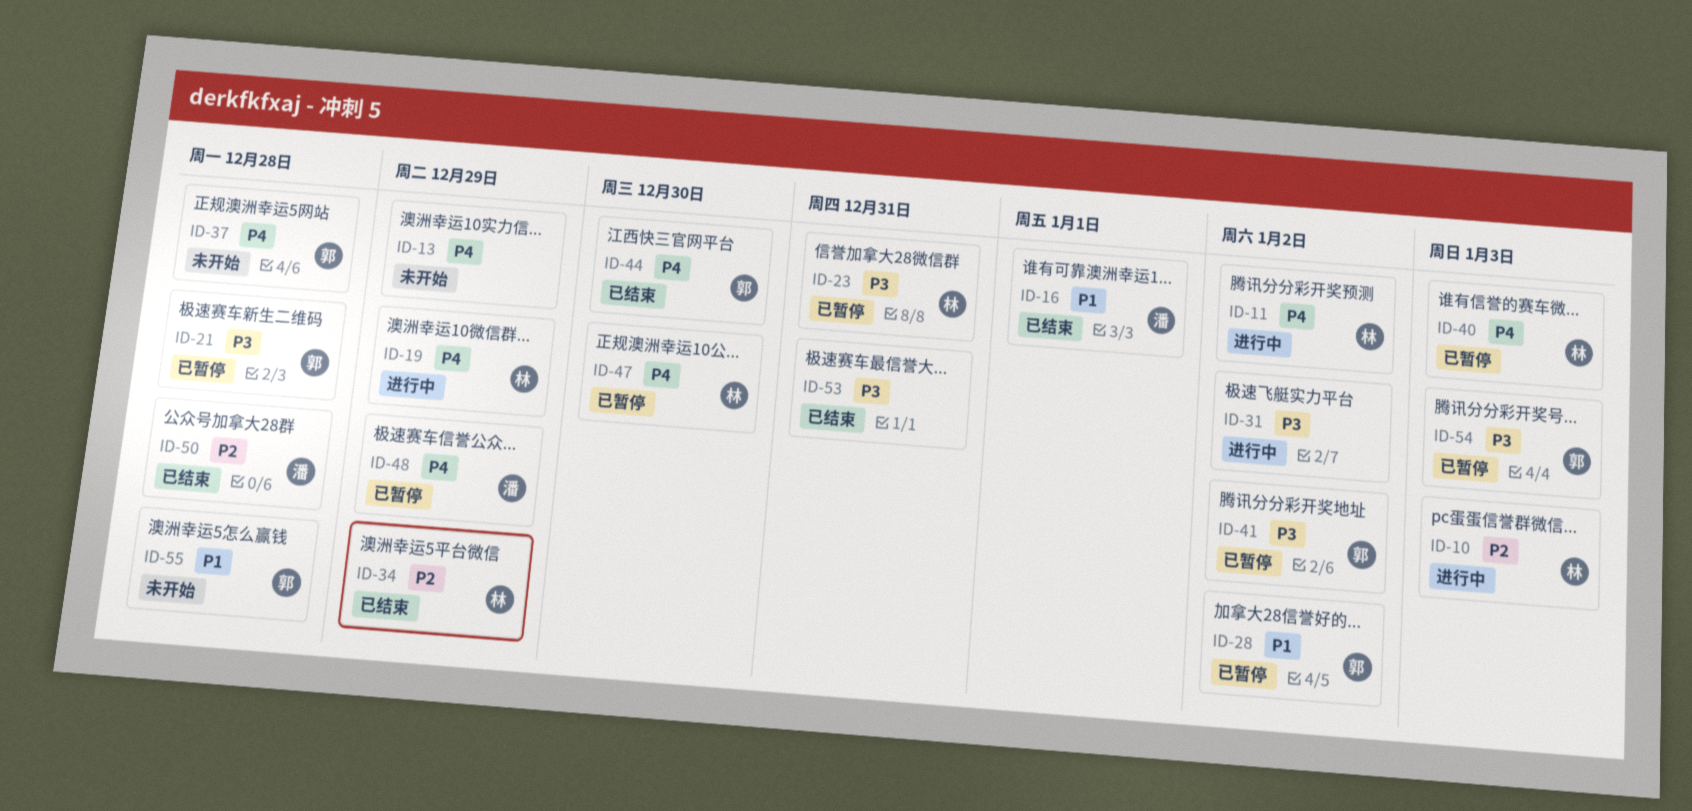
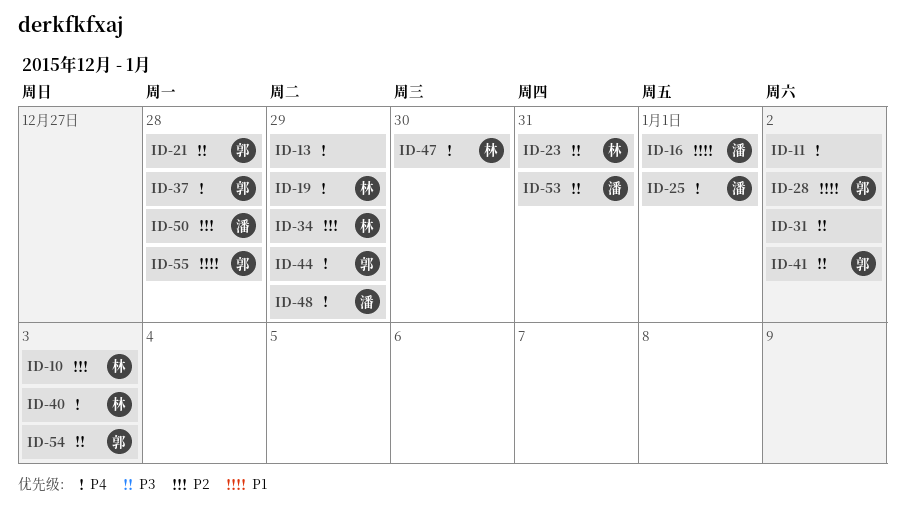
ID-11, owner: 林 -> none
ID-25: none -> present
ID-44, due: Dec 30 -> Dec 29
ID-53, owner: none -> 潘

